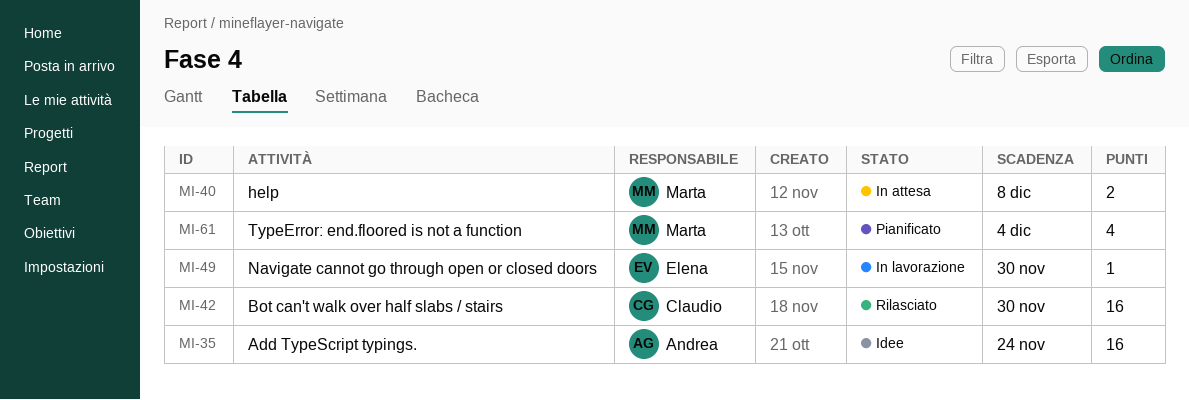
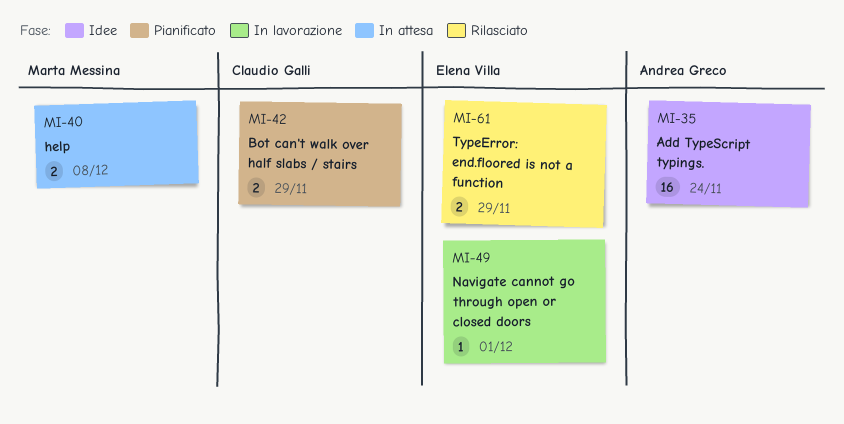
MI-42, status: Rilasciato -> Pianificato
MI-42, estimate: 16 -> 2
MI-42, due: Nov 30 -> Nov 29
MI-49, due: Nov 30 -> Dec 1
MI-61, status: Pianificato -> Rilasciato
MI-61, owner: Marta Messina -> Elena Villa
MI-61, estimate: 4 -> 2
MI-61, due: Dec 4 -> Nov 29

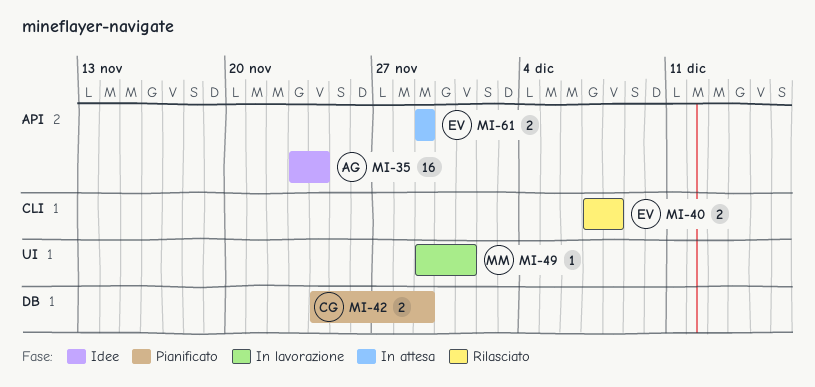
MI-40, status: In attesa -> Rilasciato
MI-40, owner: Marta Messina -> Elena Villa
MI-49, owner: Elena Villa -> Marta Messina
MI-61, status: Rilasciato -> In attesa

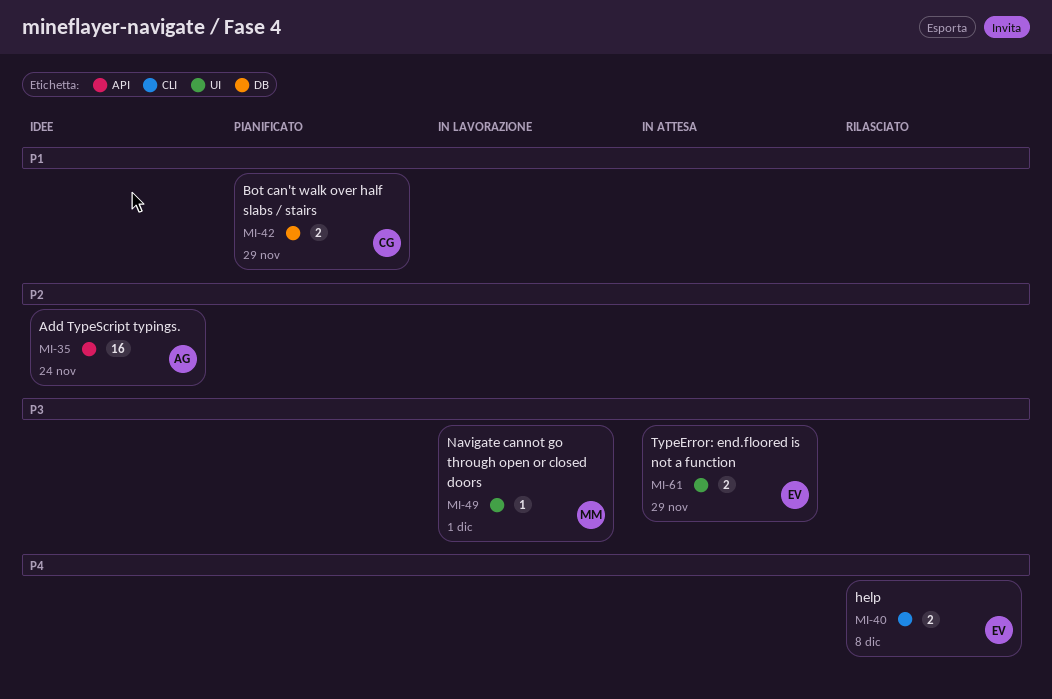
MI-61, label: API -> UI

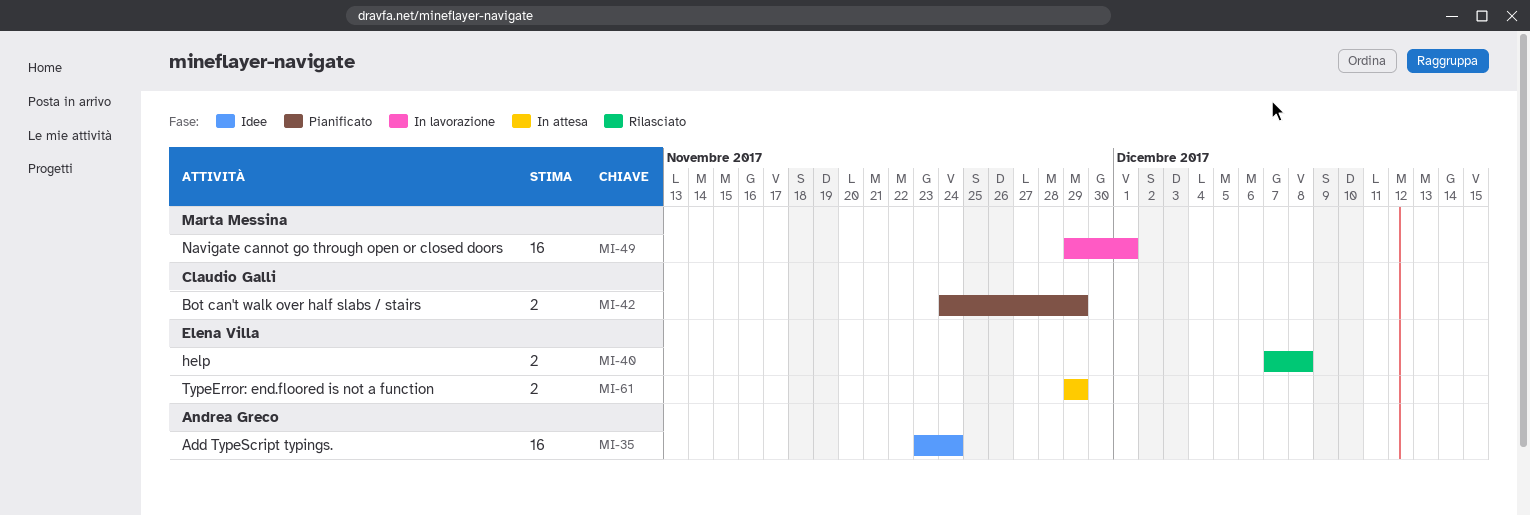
MI-49, estimate: 1 -> 16

